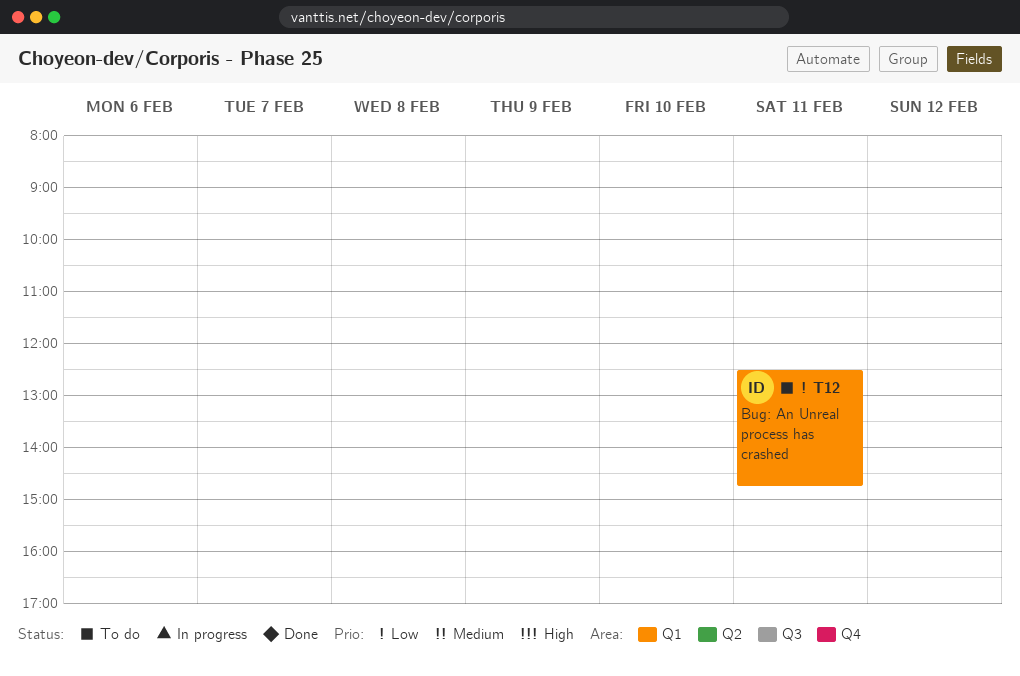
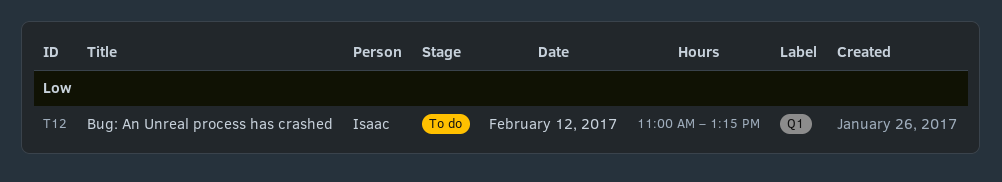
T12, day: Feb 11 -> Feb 12
T12, begins: 12:30 -> 11:00
T12, ends: 14:45 -> 13:15

